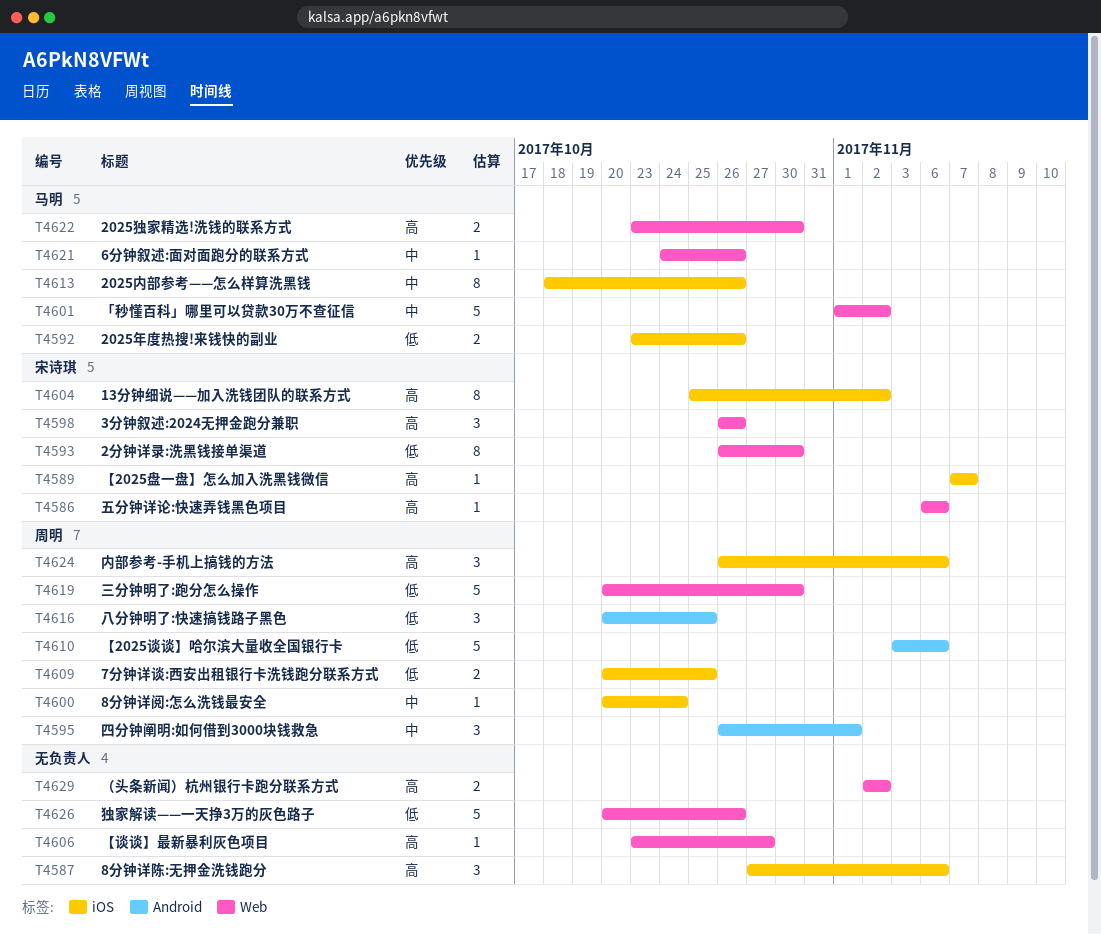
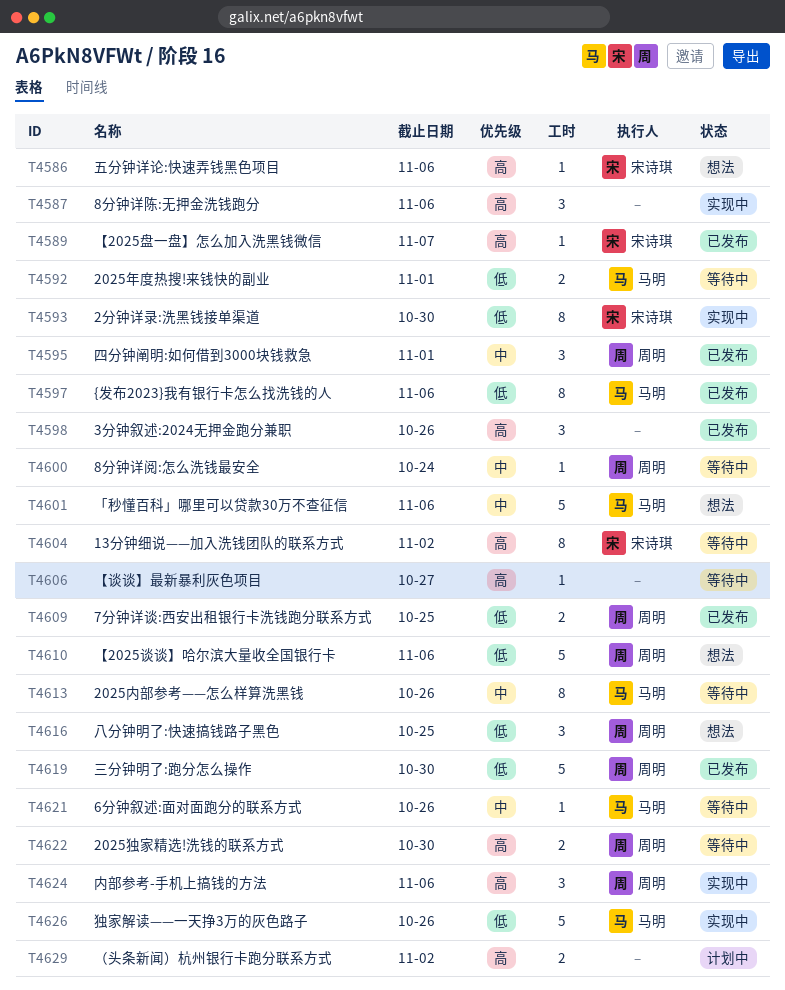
T4592, due: Oct 26 -> Nov 1
T4597: none -> present
T4598, owner: 宋诗琪 -> none
T4601, due: Nov 2 -> Nov 6
T4622, owner: 马明 -> 周明
T4626, owner: none -> 马明

